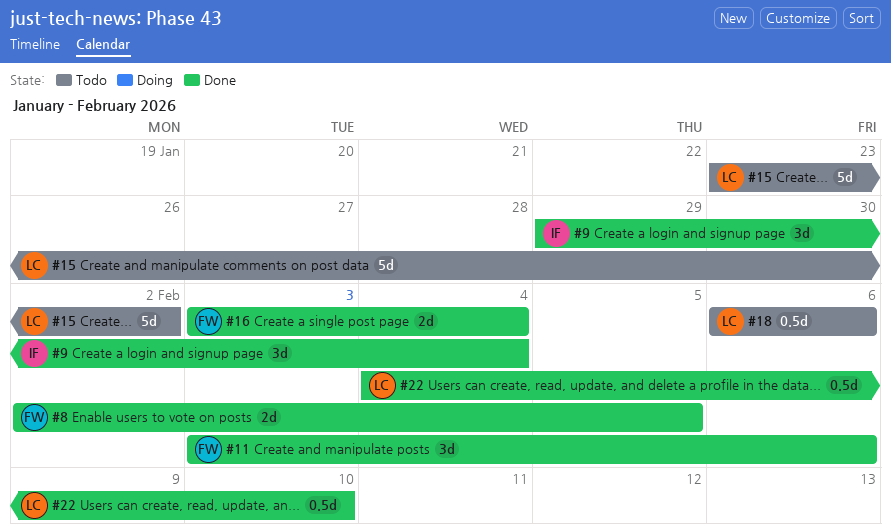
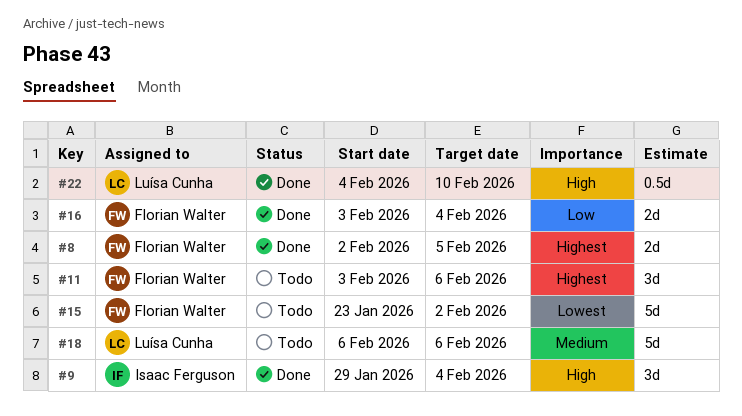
#11, status: Done -> Todo
#15, owner: Luísa Cunha -> Florian Walter
#18, estimate: 0.5d -> 5d

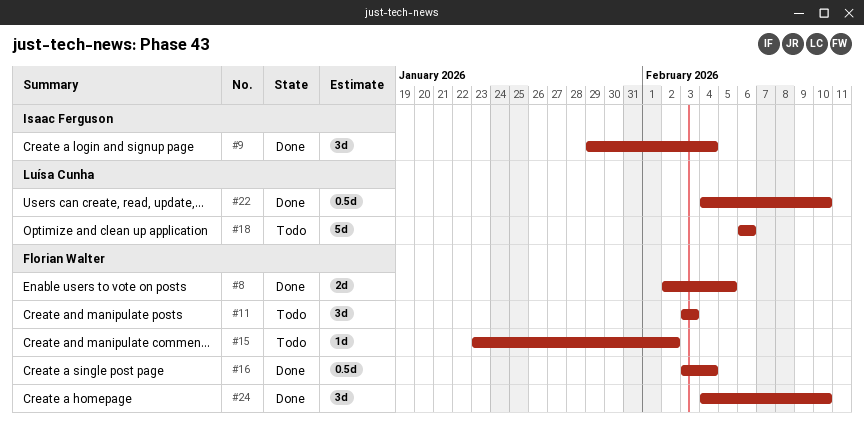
#11, due: Feb 6 -> Feb 3
#15, estimate: 5d -> 1d
#16, estimate: 2d -> 0.5d
#24: none -> present

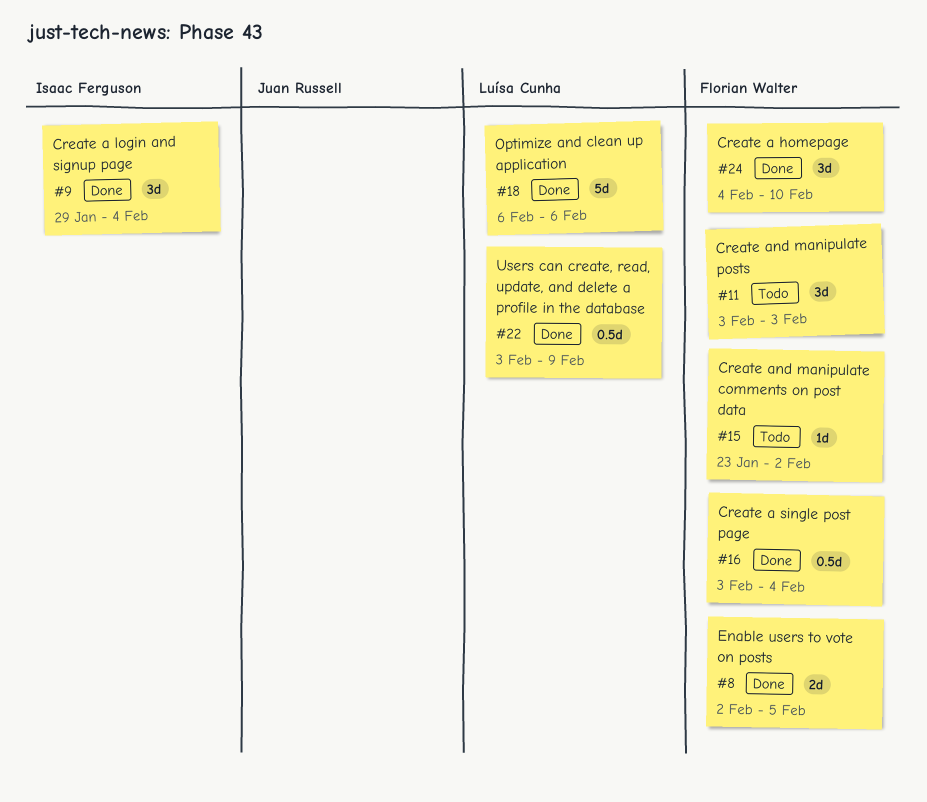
#18, status: Todo -> Done
#22, start: Feb 4 -> Feb 3
#22, due: Feb 10 -> Feb 9

